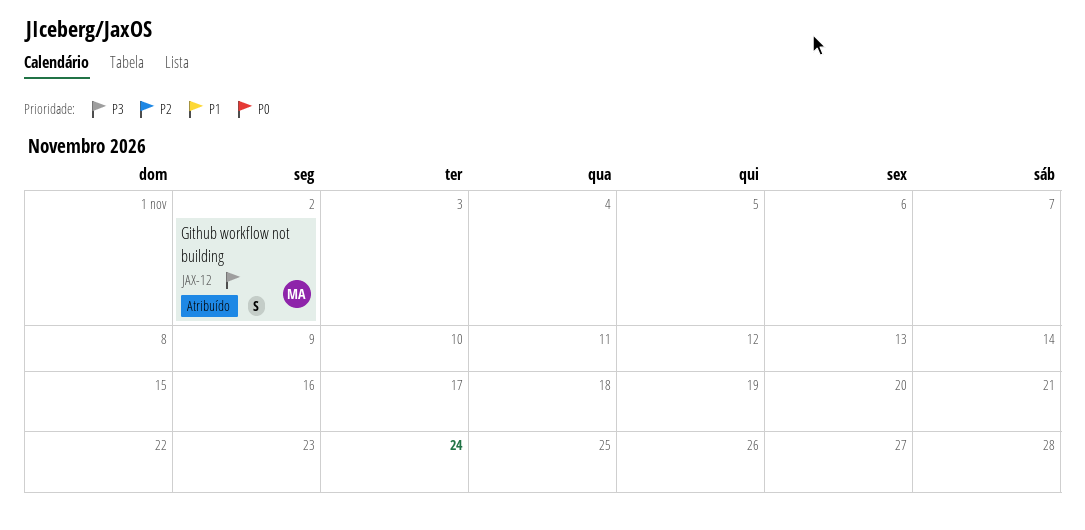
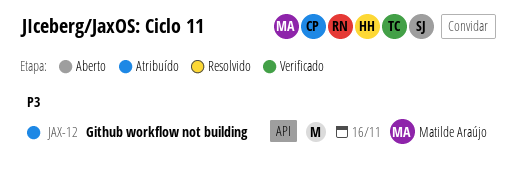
JAX-12, estimate: S -> M
JAX-12, due: Nov 2 -> Nov 16

